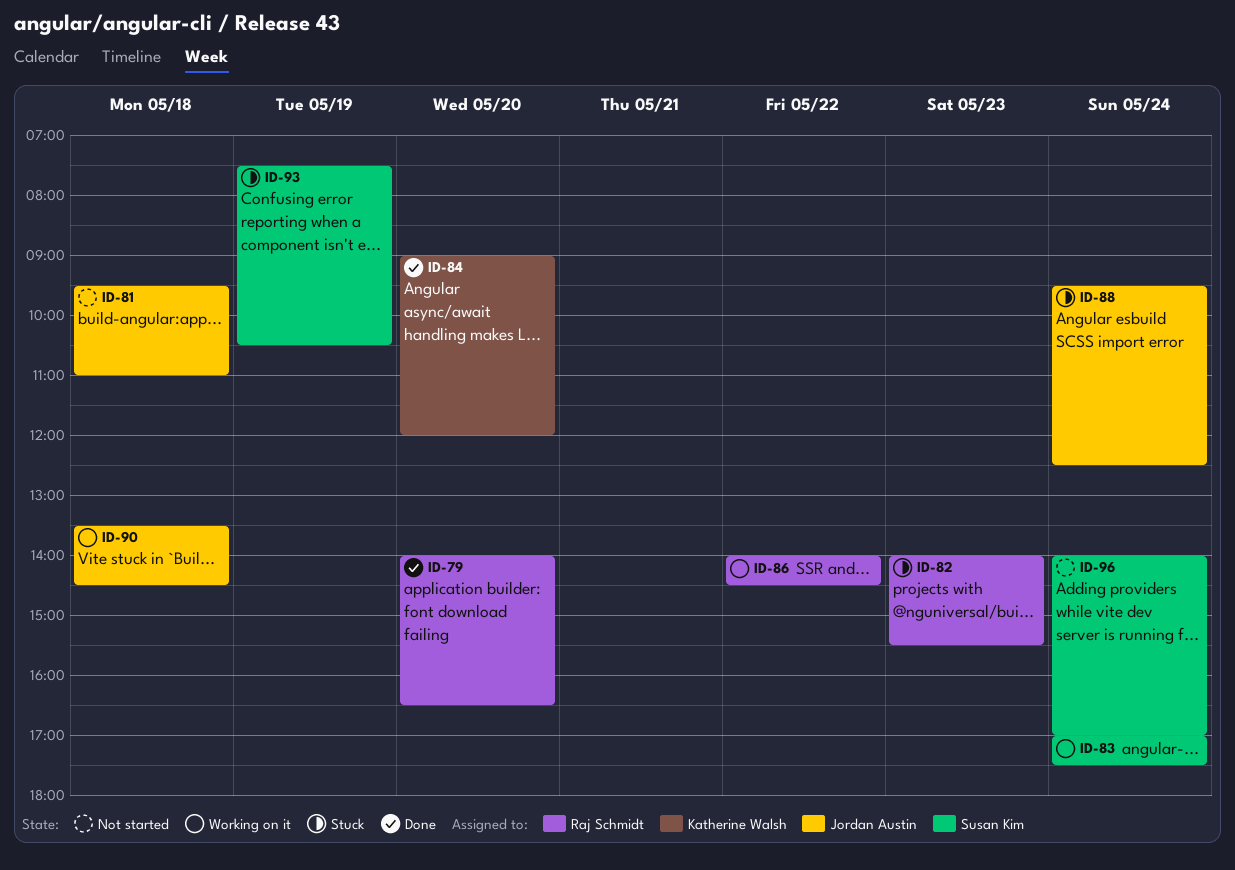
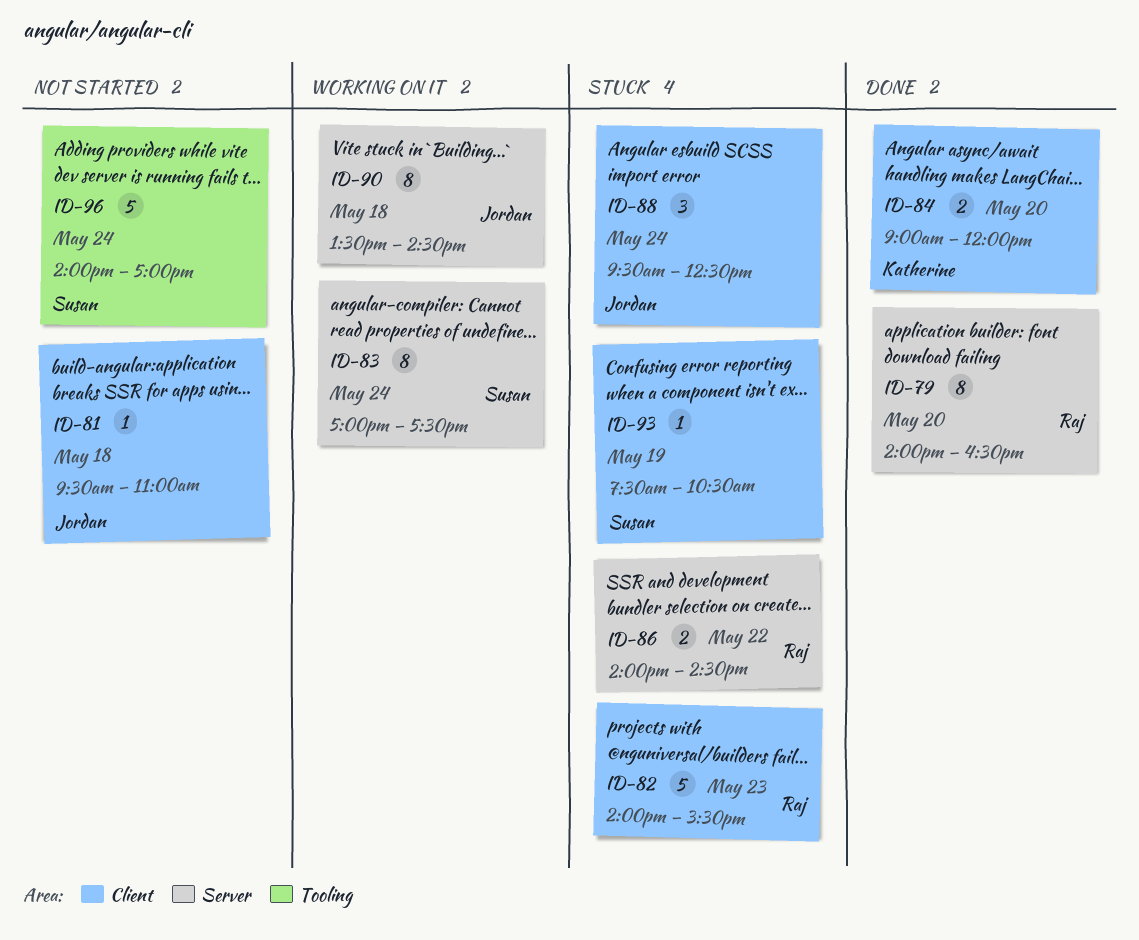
ID-86, status: Working on it -> Stuck

